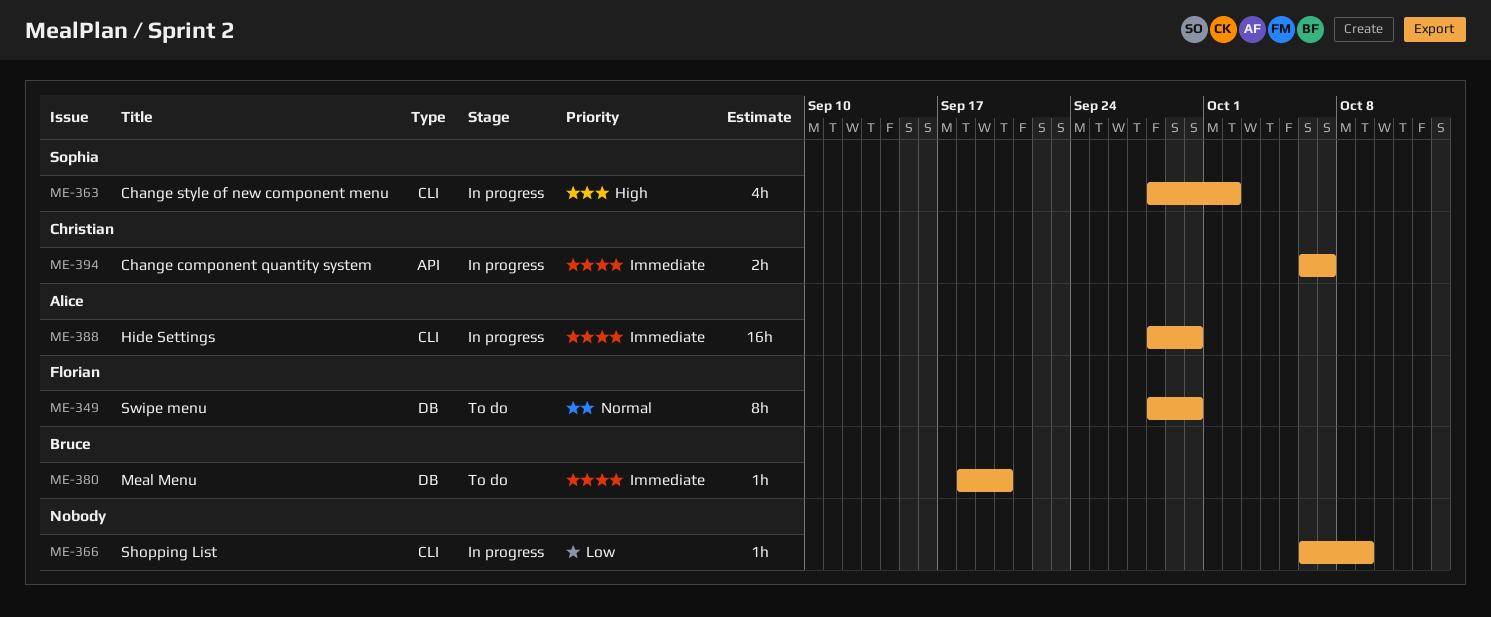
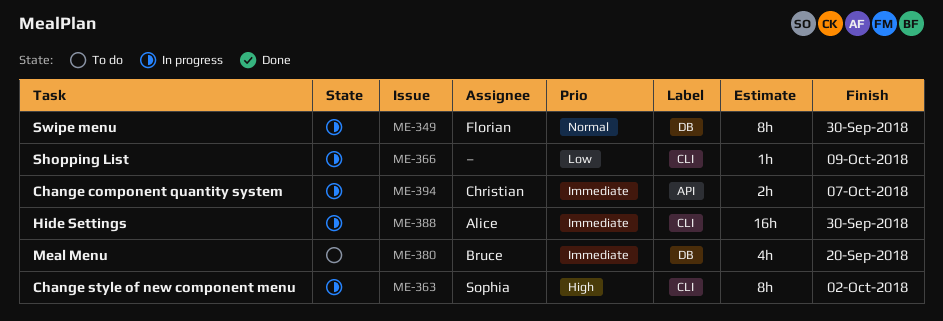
ME-349, status: To do -> In progress
ME-363, estimate: 4h -> 8h
ME-380, estimate: 1h -> 4h

